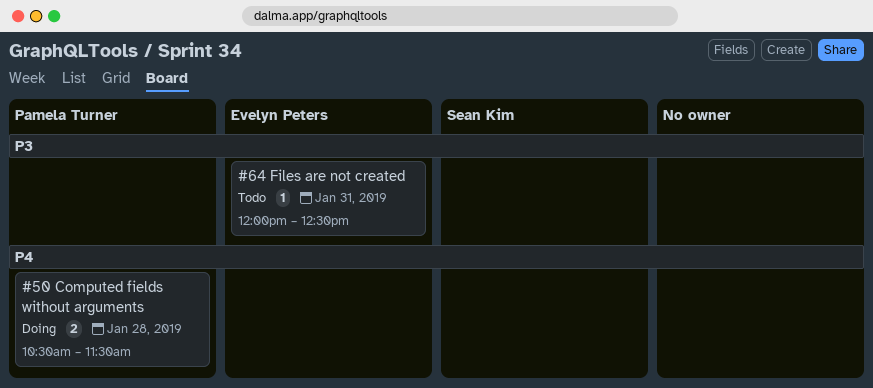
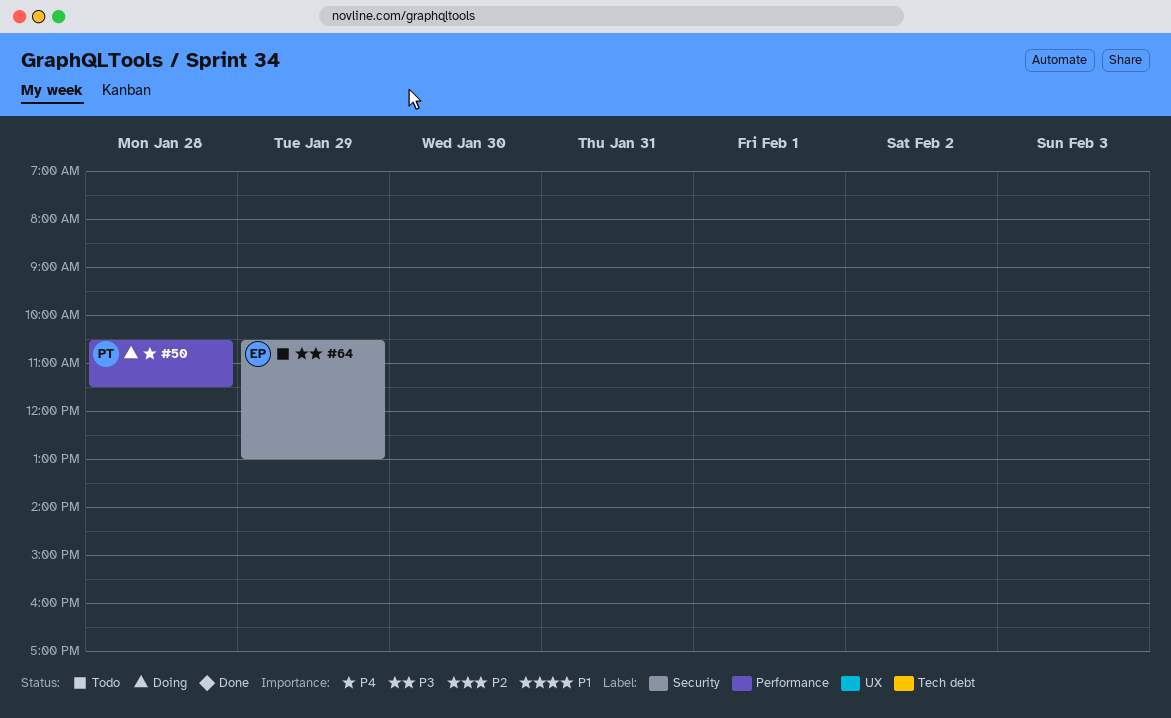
#64, day: Jan 31 -> Jan 29
#64, begins: 12:00 -> 10:30
#64, ends: 12:30 -> 13:00

